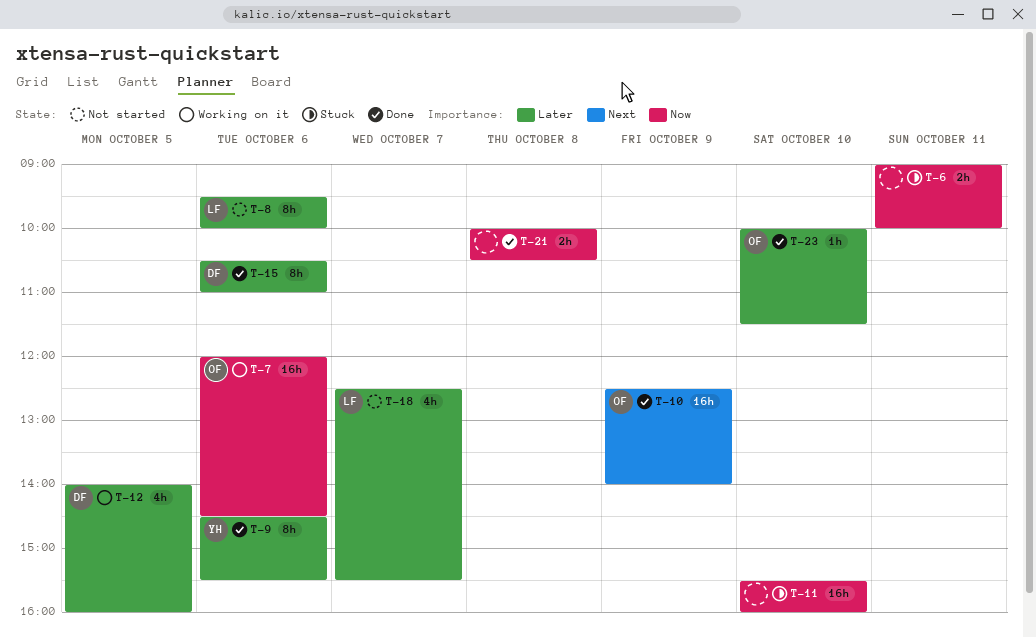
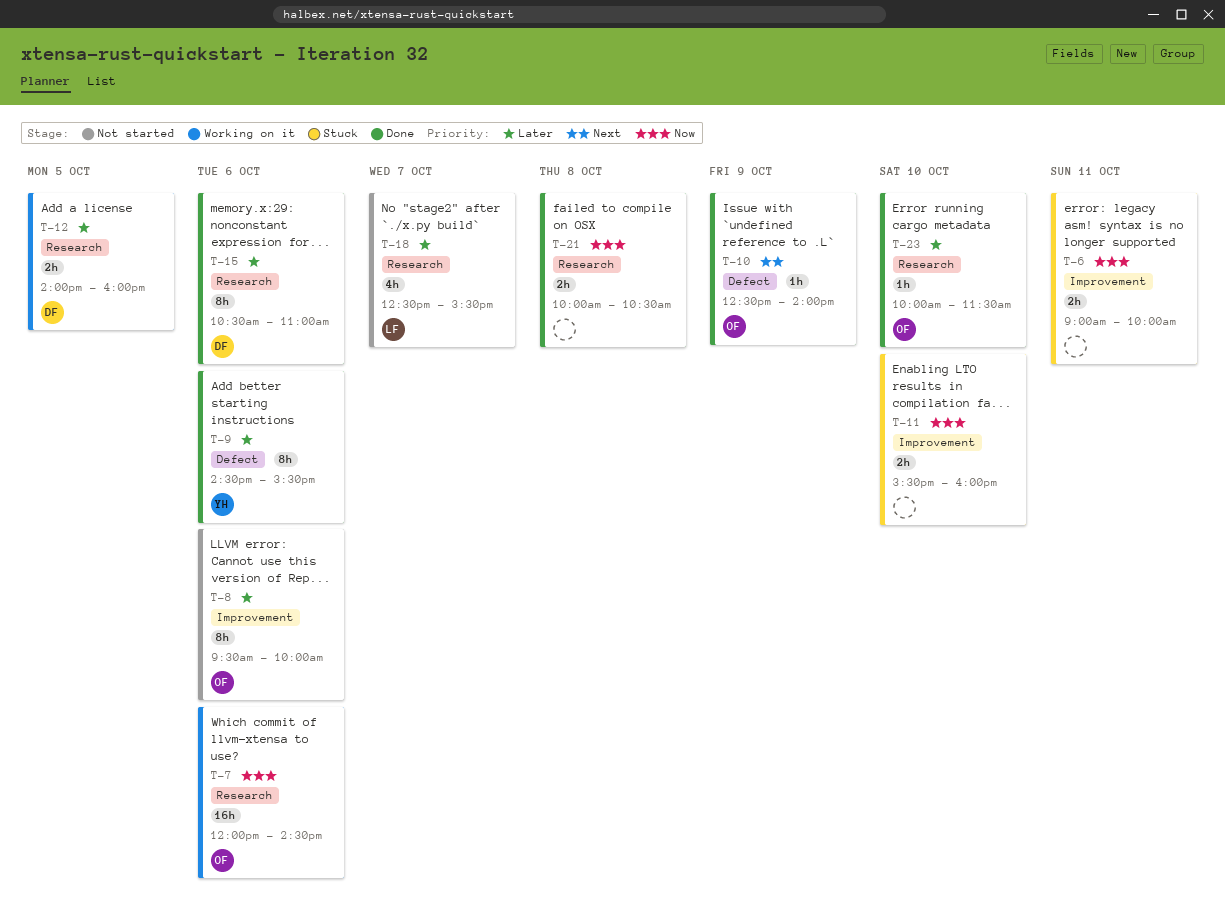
T-8, owner: LF -> OF
T-10, estimate: 16h -> 1h
T-11, estimate: 16h -> 2h
T-12, estimate: 4h -> 2h

